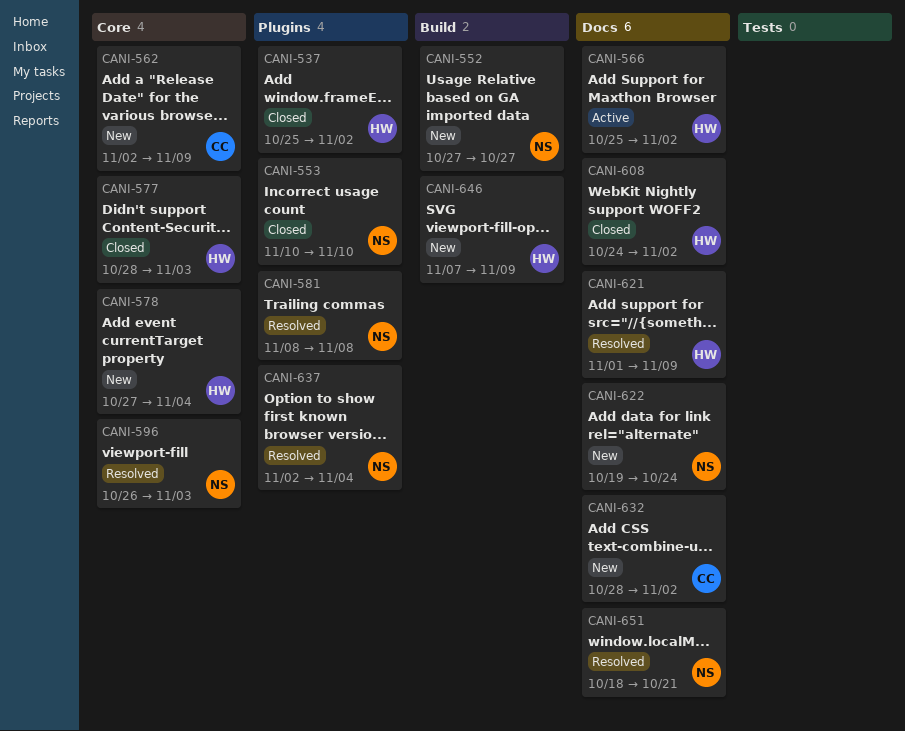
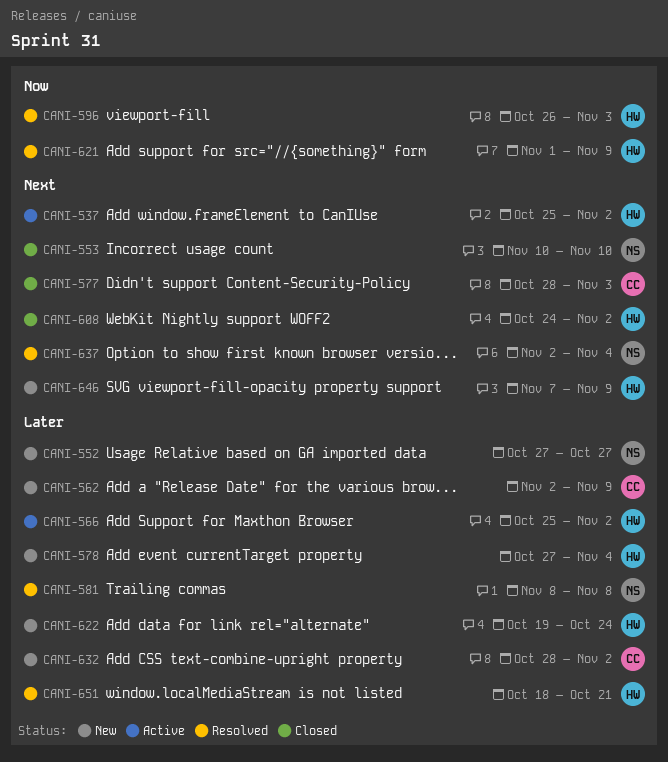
CANI-537, status: Closed -> Active
CANI-577, owner: HW -> CC
CANI-596, owner: NS -> HW
CANI-622, owner: NS -> HW
CANI-651, owner: NS -> HW

